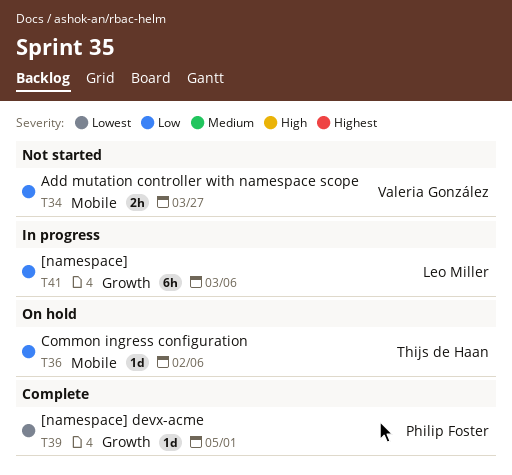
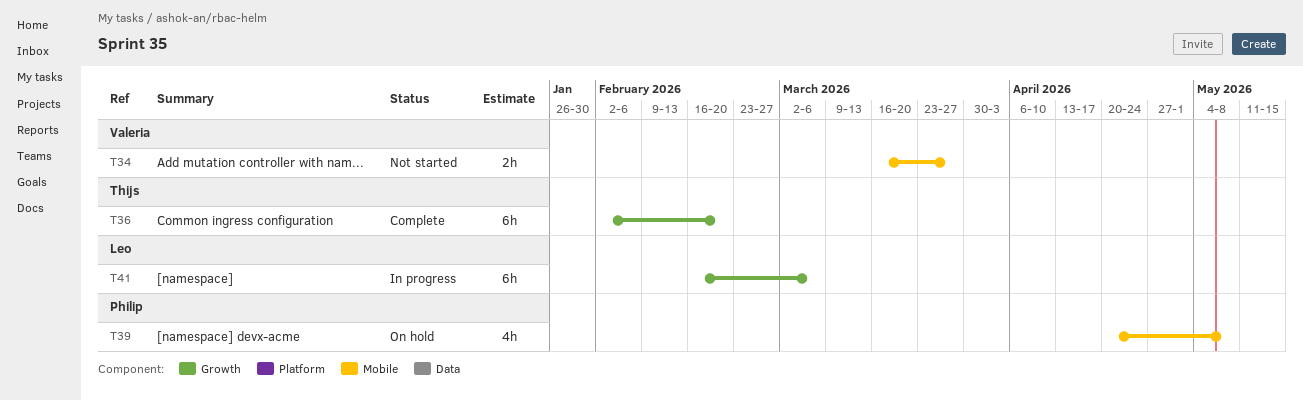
T36, status: On hold -> Complete
T36, label: Mobile -> Growth
T36, estimate: 1d -> 6h
T36, due: Feb 6 -> Feb 20
T39, status: Complete -> On hold
T39, label: Growth -> Mobile
T39, estimate: 1d -> 4h
T39, due: May 1 -> May 8

